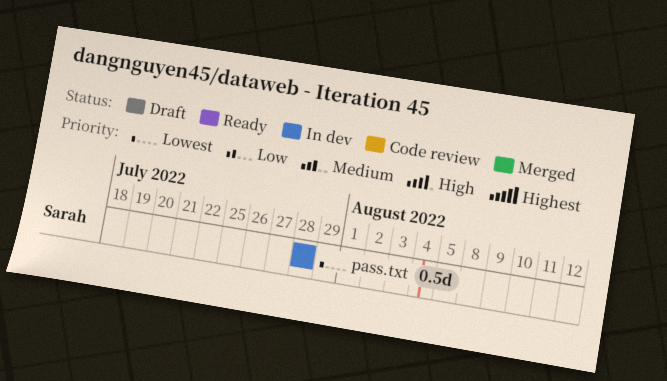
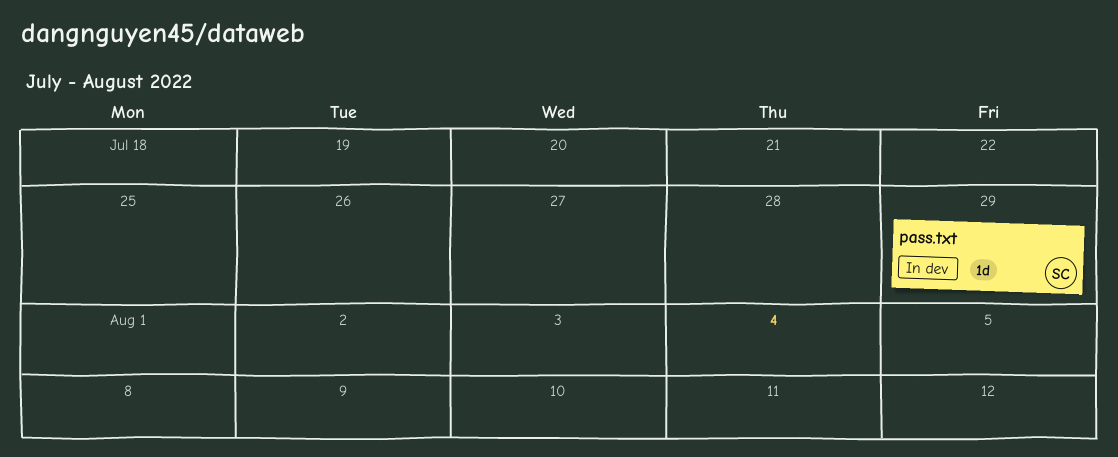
pass.txt, estimate: 0.5d -> 1d
pass.txt, due: Jul 28 -> Jul 29

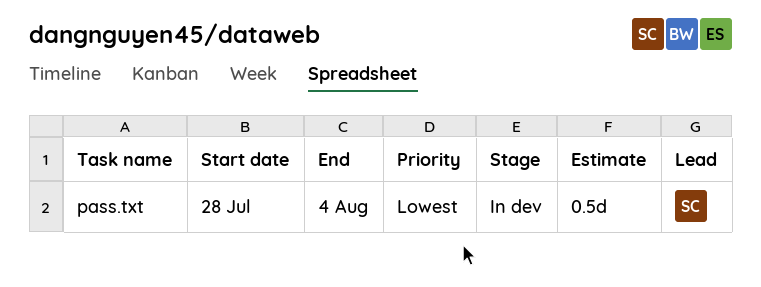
pass.txt, estimate: 1d -> 0.5d
pass.txt, due: Jul 29 -> Aug 4

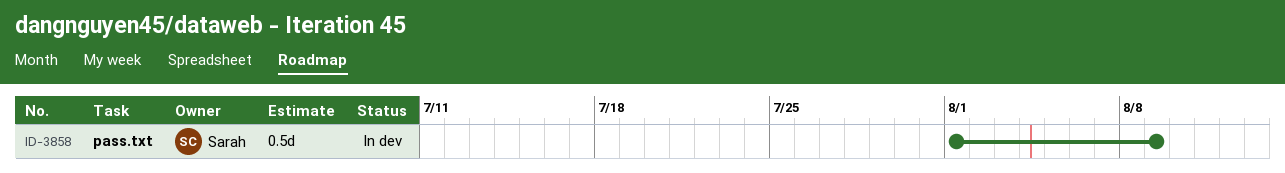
pass.txt, start: Jul 28 -> Aug 1
pass.txt, due: Aug 4 -> Aug 9

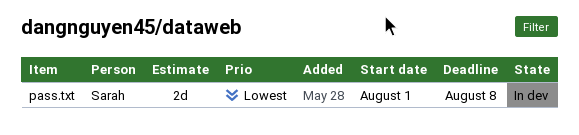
pass.txt, estimate: 0.5d -> 2d
pass.txt, due: Aug 9 -> Aug 8

